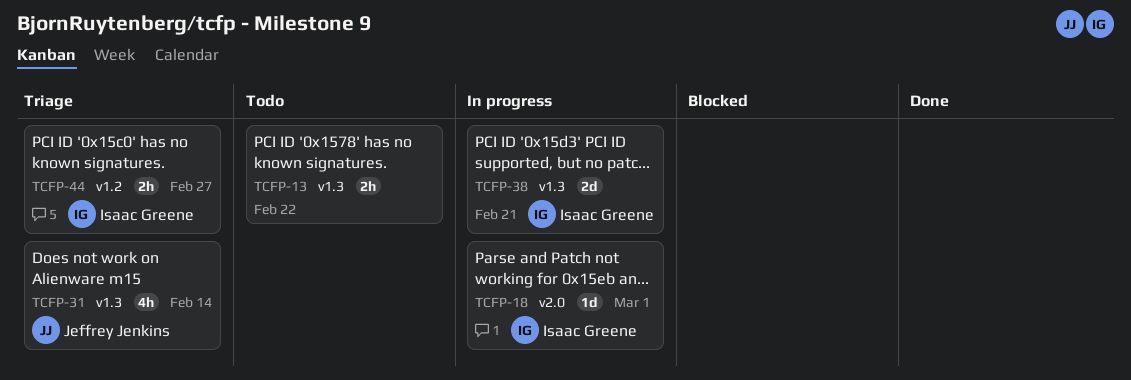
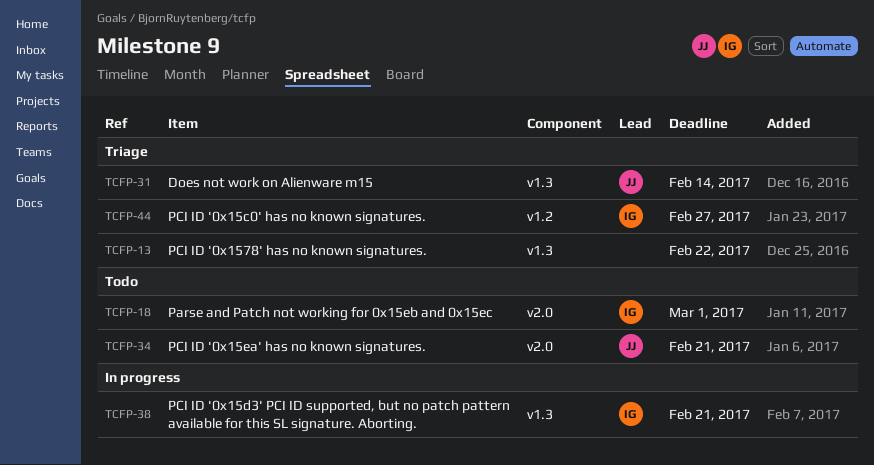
TCFP-13, status: Todo -> Triage
TCFP-18, status: In progress -> Todo
TCFP-34: none -> present

